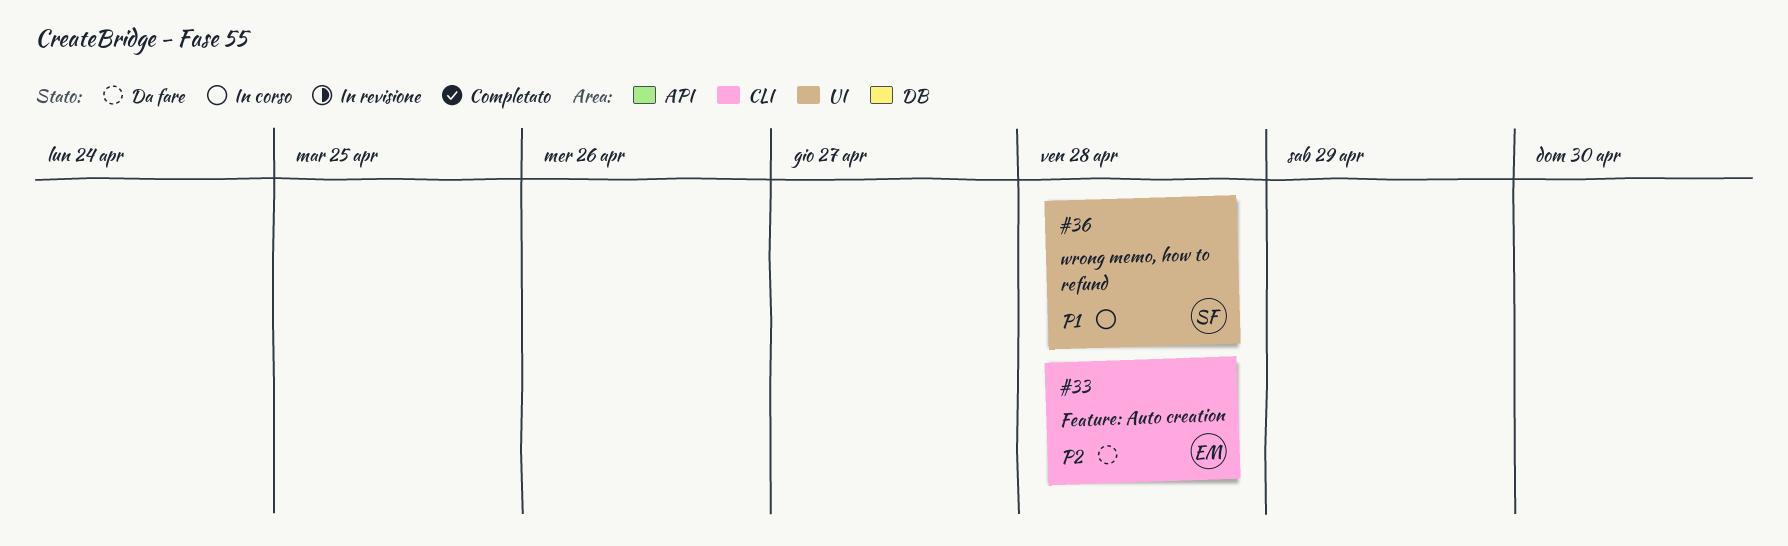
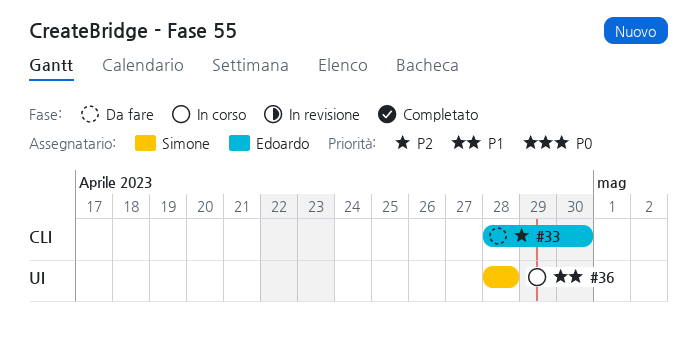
#33, due: Apr 28 -> Apr 30

